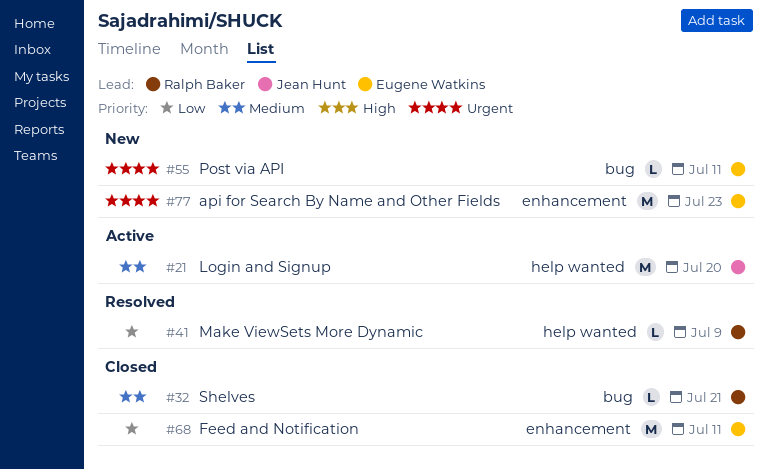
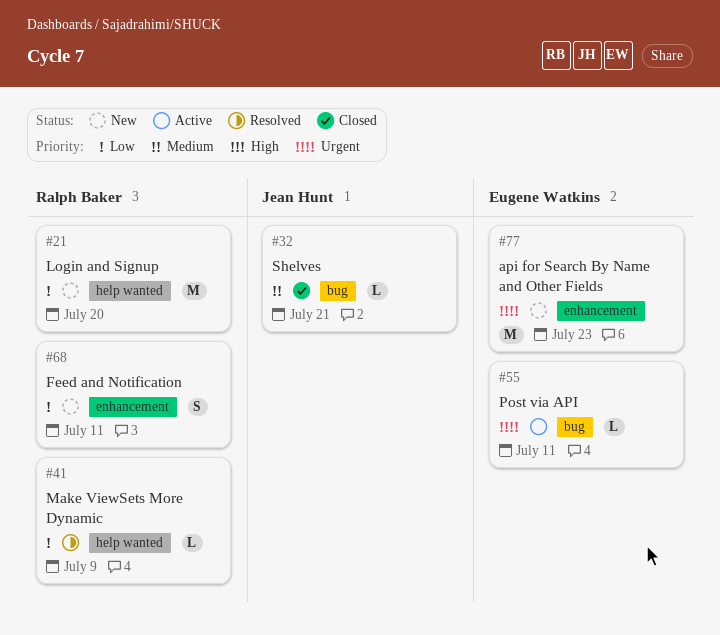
#21, status: Active -> New
#21, owner: Jean Hunt -> Ralph Baker
#21, priority: Medium -> Low
#32, owner: Ralph Baker -> Jean Hunt
#55, status: New -> Active
#68, status: Closed -> New
#68, owner: Eugene Watkins -> Ralph Baker
#68, estimate: M -> S

